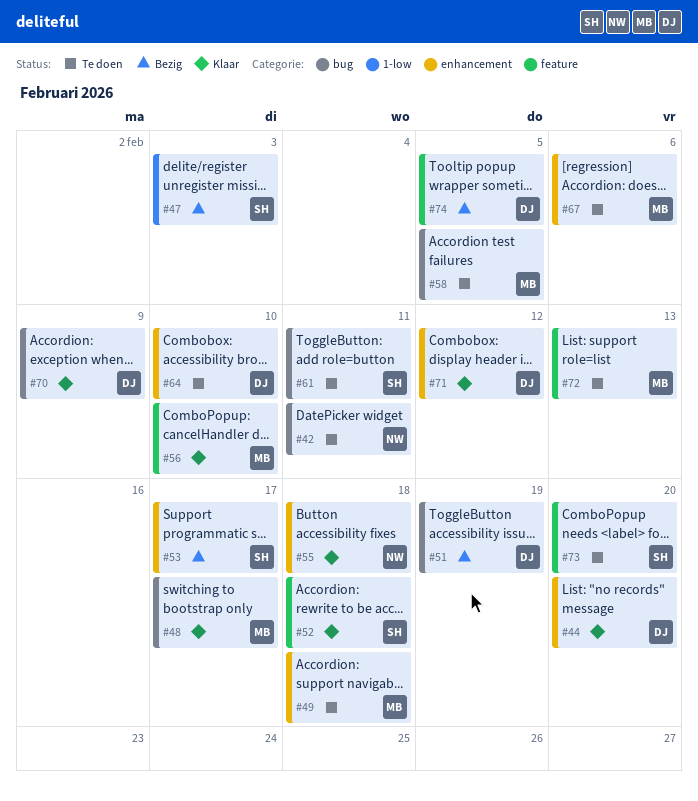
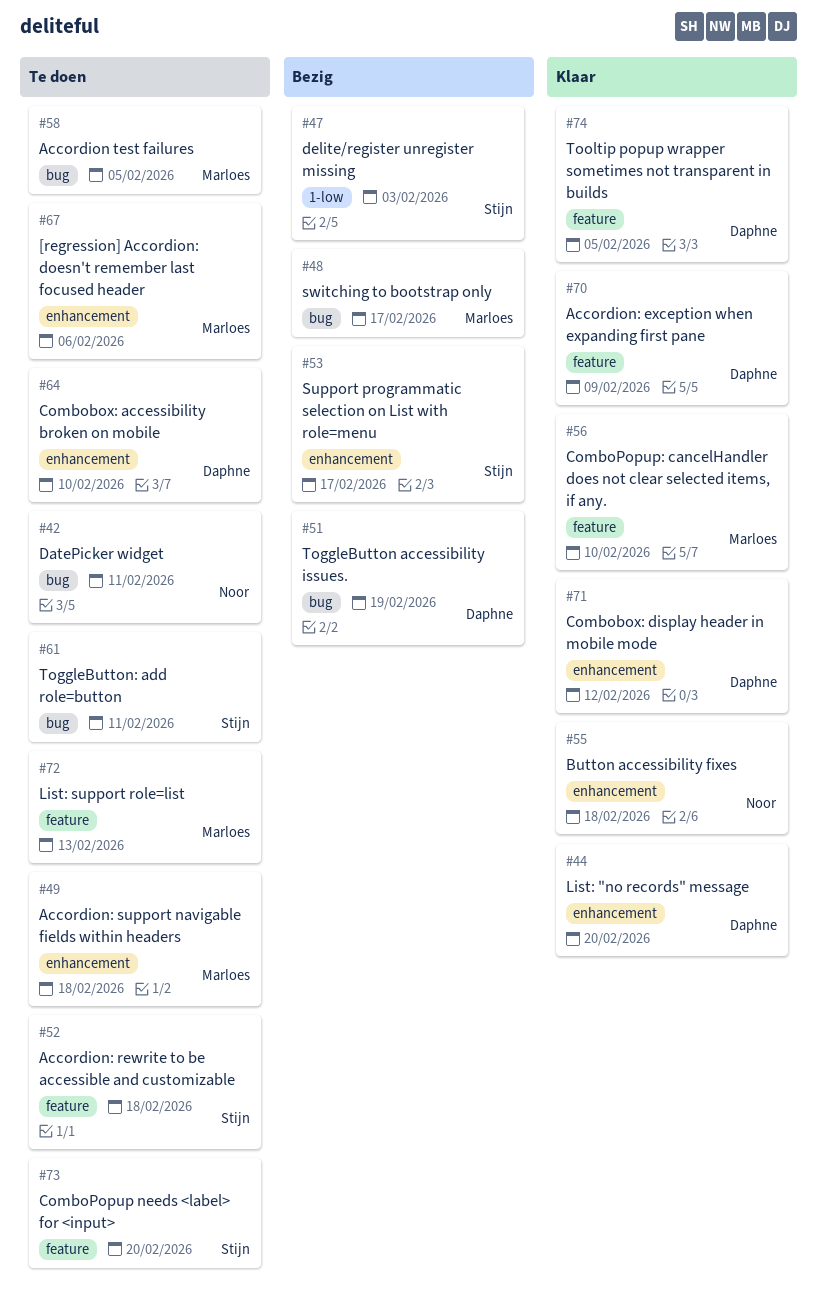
#48, status: Klaar -> Bezig
#52, status: Klaar -> Te doen
#70, label: bug -> feature
#74, status: Bezig -> Klaar

